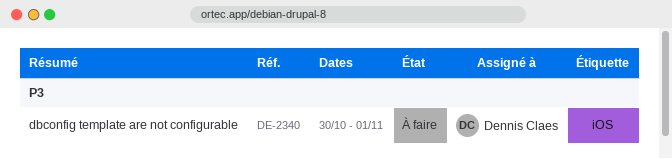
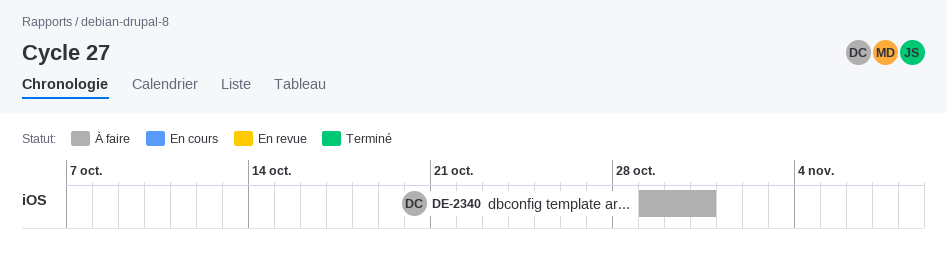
DE-2340, start: Oct 30 -> Oct 29
DE-2340, due: Nov 1 -> Oct 31

